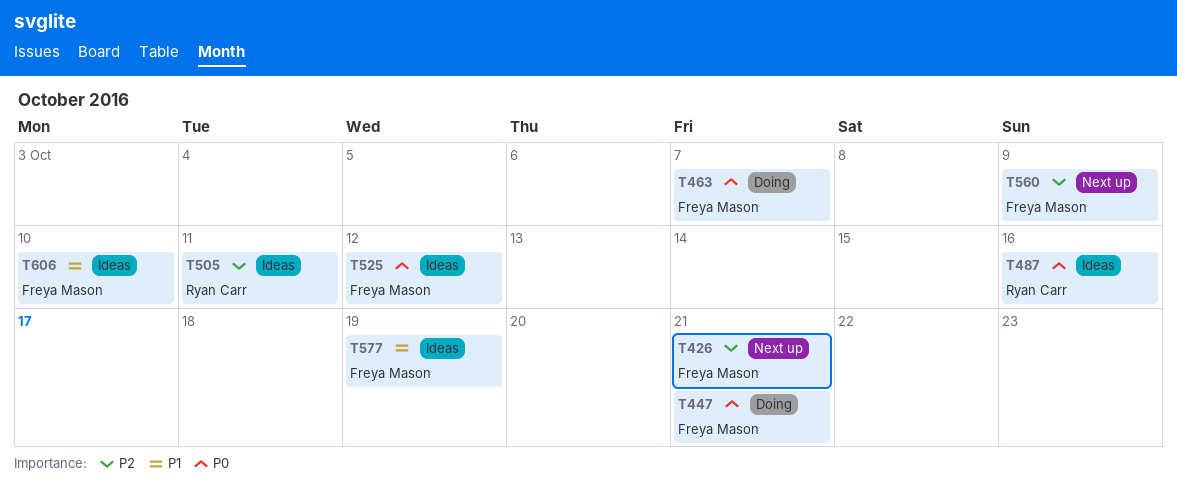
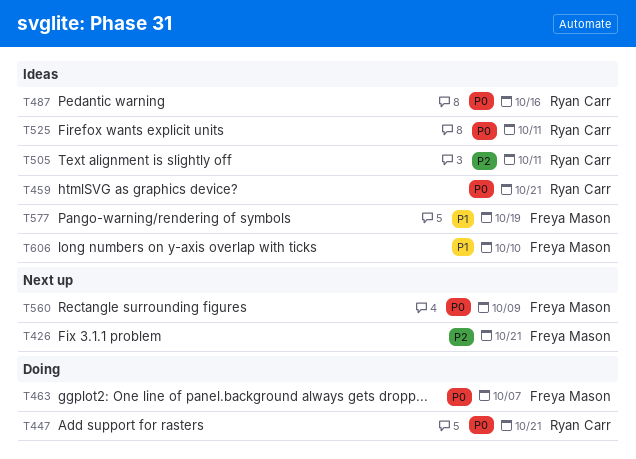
T447, owner: Freya Mason -> Ryan Carr
T459: none -> present
T525, owner: Freya Mason -> Ryan Carr
T525, due: Oct 12 -> Oct 11
T560, priority: P2 -> P0

